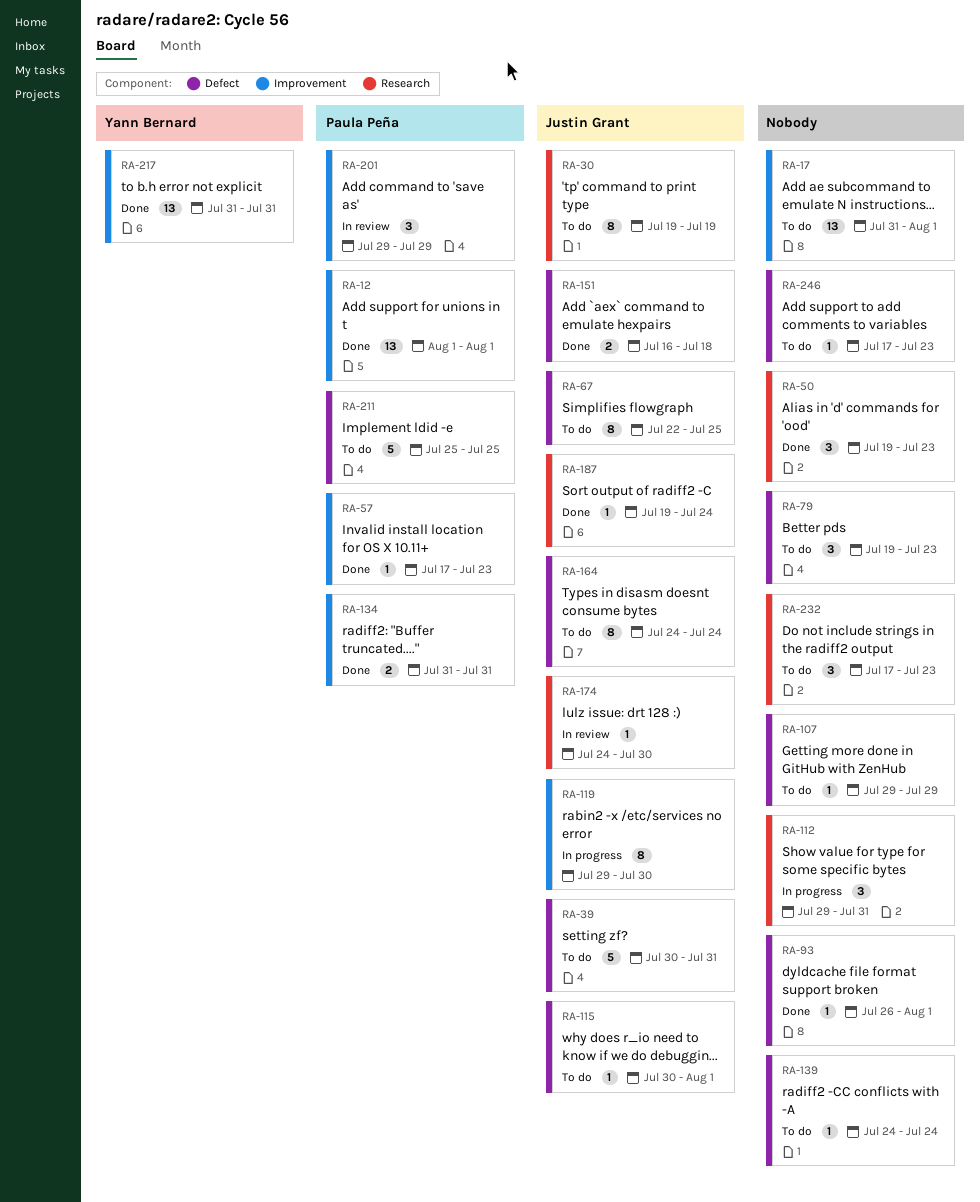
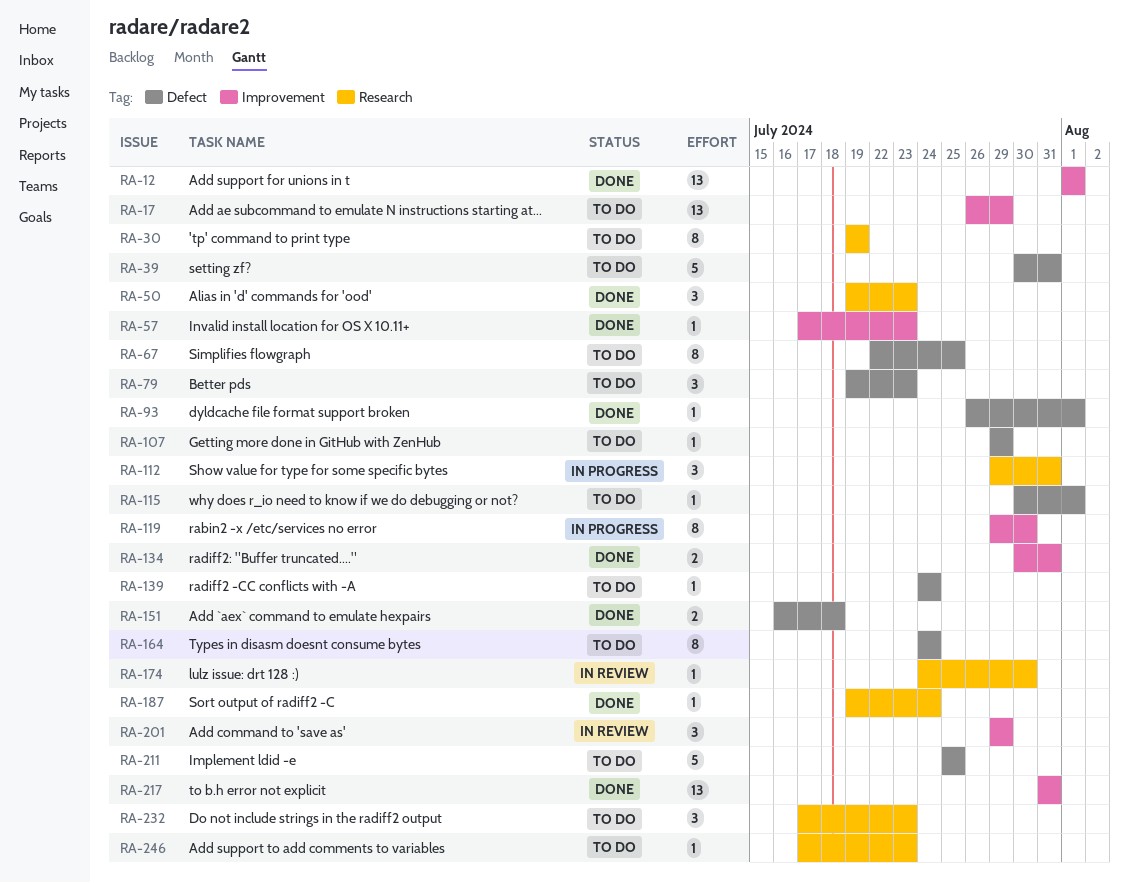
RA-17, start: Jul 31 -> Jul 26
RA-17, due: Aug 1 -> Jul 29
RA-134, start: Jul 31 -> Jul 30
RA-246, label: Defect -> Research

